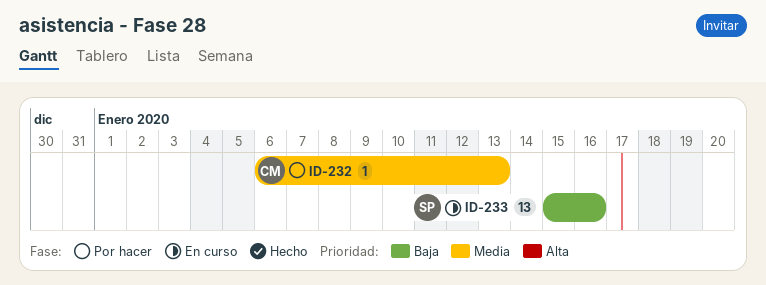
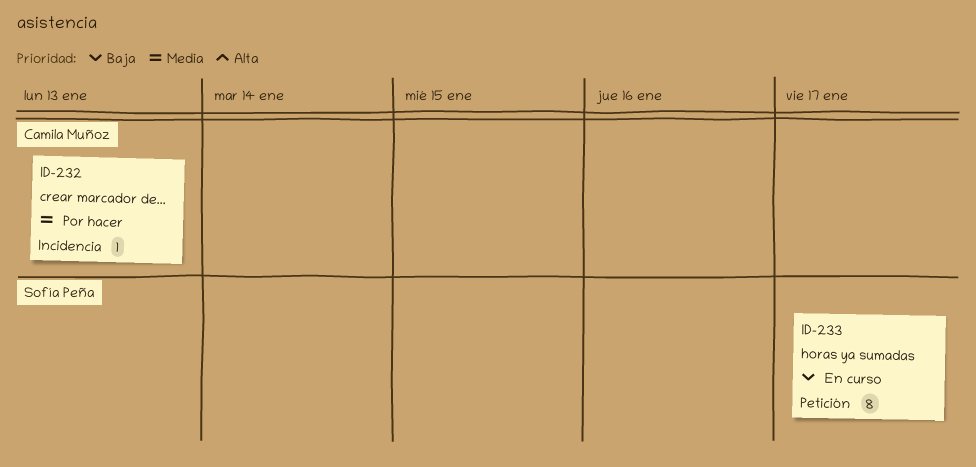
ID-233, estimate: 13 -> 8
ID-233, due: Jan 16 -> Jan 17

